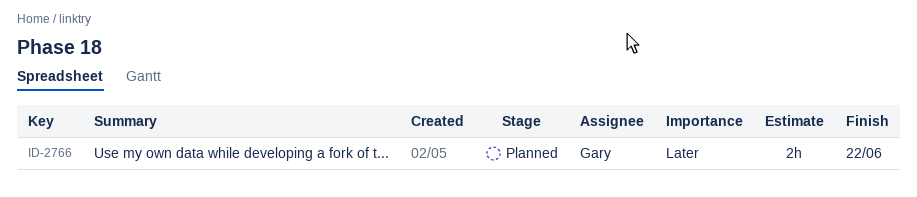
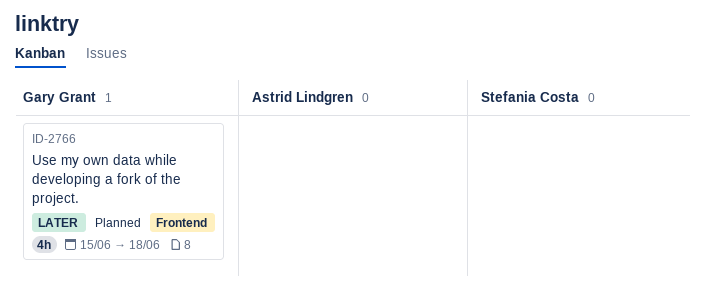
ID-2766, estimate: 2h -> 4h
ID-2766, due: Jun 22 -> Jun 18

